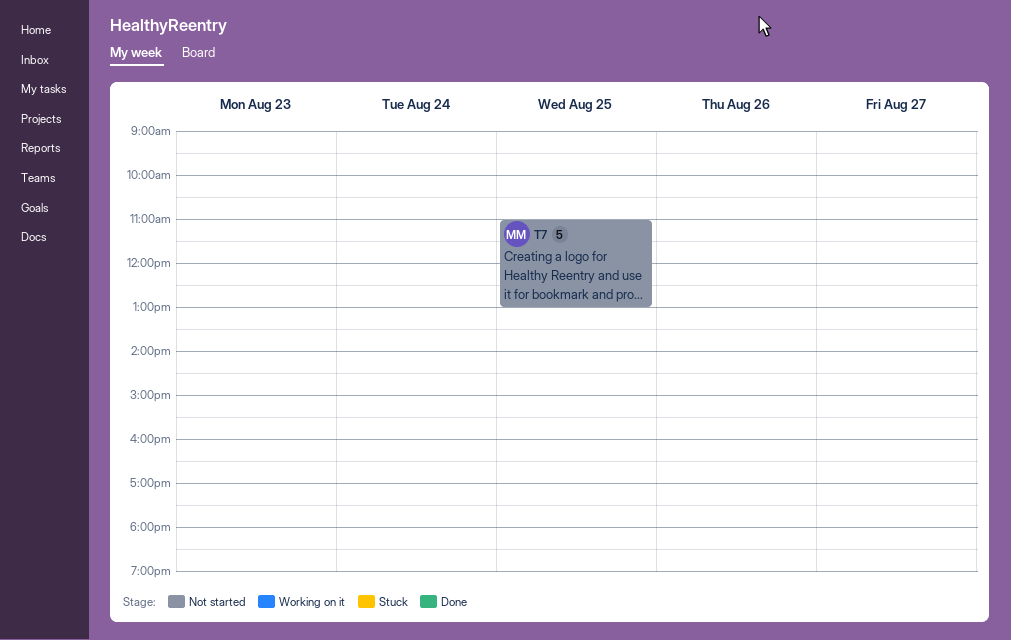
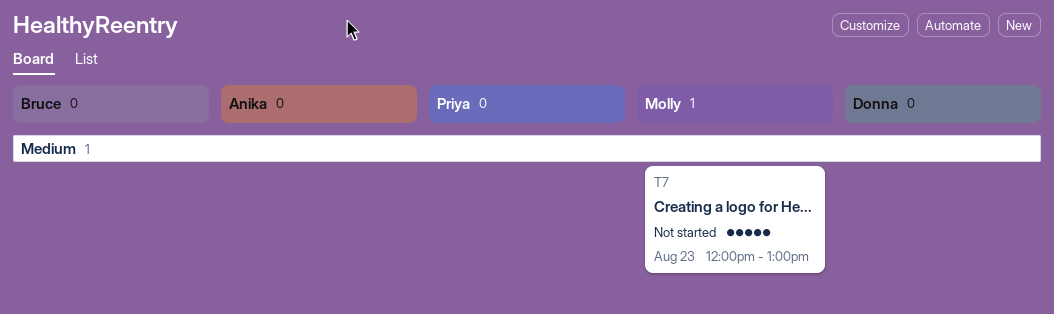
T7, day: Aug 25 -> Aug 23
T7, begins: 11:00 -> 12:00

